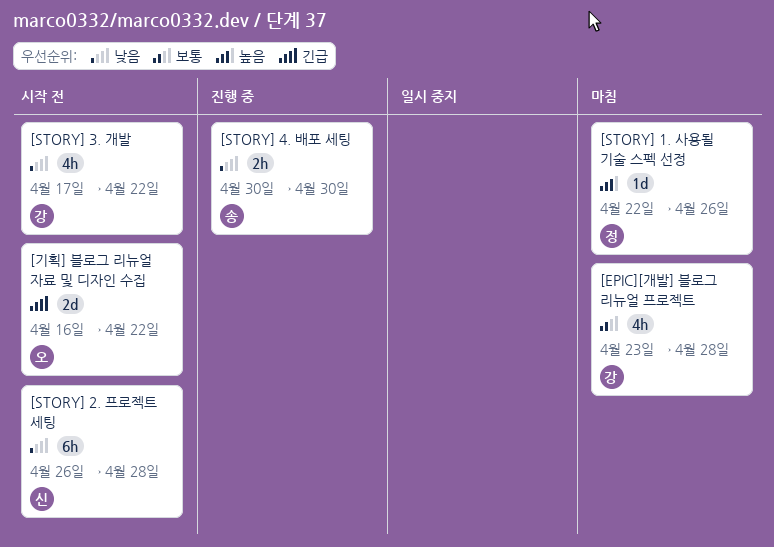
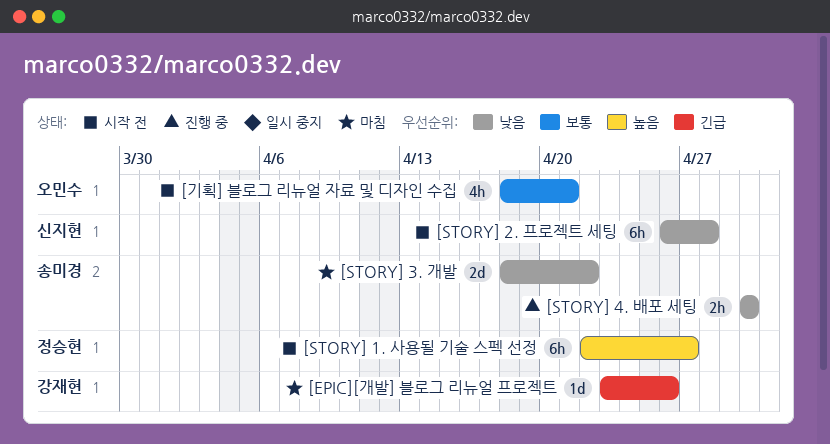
[EPIC][개발] 블로그 리뉴얼 프로젝트, priority: 보통 -> 긴급
[EPIC][개발] 블로그 리뉴얼 프로젝트, estimate: 4h -> 1d
[EPIC][개발] 블로그 리뉴얼 프로젝트, due: Apr 28 -> Apr 26
[STORY] 1. 사용될 기술 스펙 선정, status: 마침 -> 시작 전
[STORY] 1. 사용될 기술 스펙 선정, estimate: 1d -> 6h
[STORY] 1. 사용될 기술 스펙 선정, due: Apr 26 -> Apr 27
[STORY] 3. 개발, status: 시작 전 -> 마침
[STORY] 3. 개발, owner: 강재현 -> 송미경
[STORY] 3. 개발, estimate: 4h -> 2d
[STORY] 3. 개발, start: Apr 17 -> Apr 18
[기획] 블로그 리뉴얼 자료 및 디자인 수집, priority: 긴급 -> 보통
[기획] 블로그 리뉴얼 자료 및 디자인 수집, estimate: 2d -> 4h
[기획] 블로그 리뉴얼 자료 및 디자인 수집, start: Apr 16 -> Apr 18
[기획] 블로그 리뉴얼 자료 및 디자인 수집, due: Apr 22 -> Apr 21

